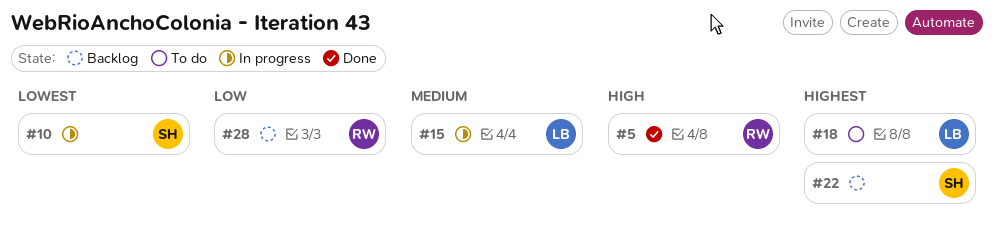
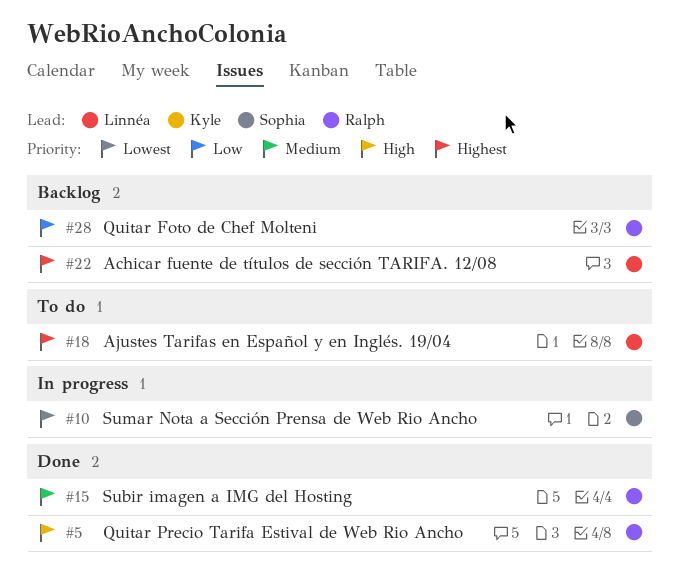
#15, status: In progress -> Done
#15, owner: Linnéa -> Ralph
#22, owner: Sophia -> Linnéa

